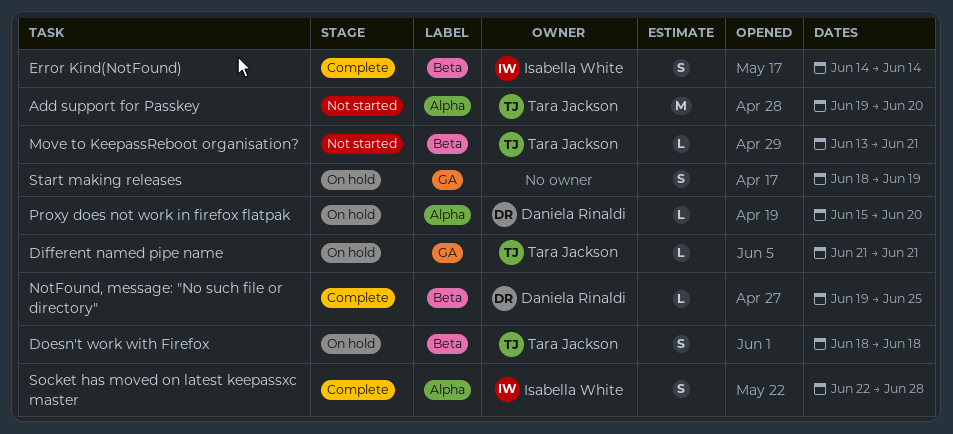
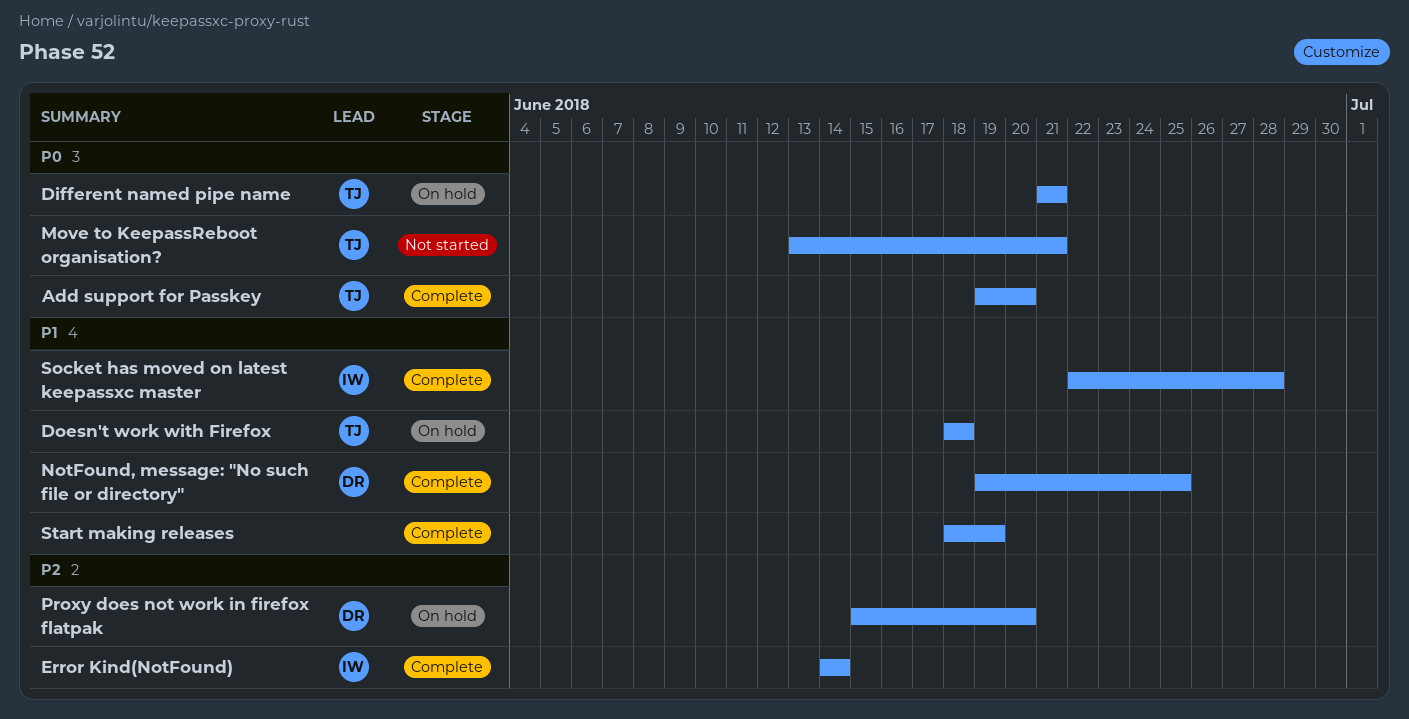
Add support for Passkey, status: Not started -> Complete
Start making releases, status: On hold -> Complete

